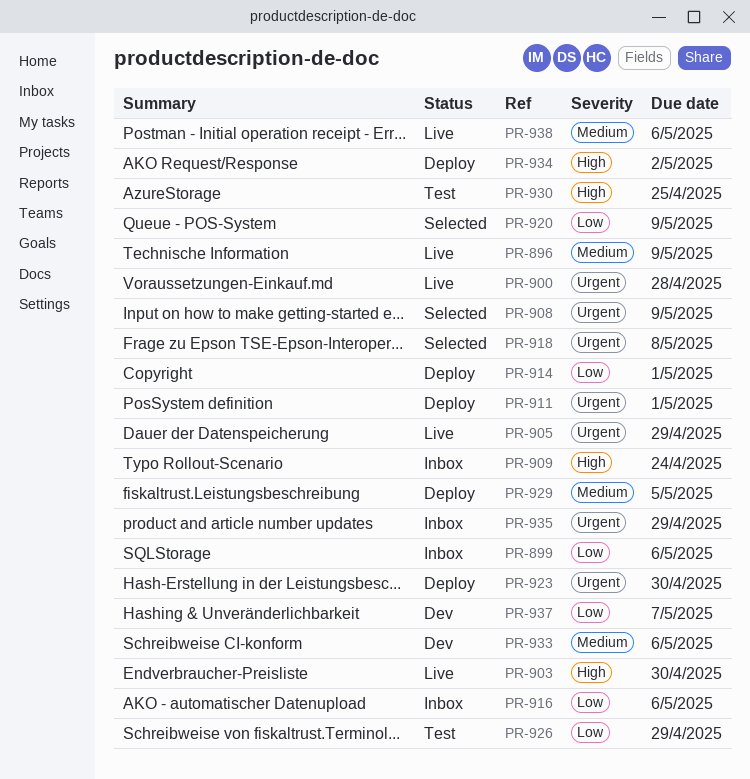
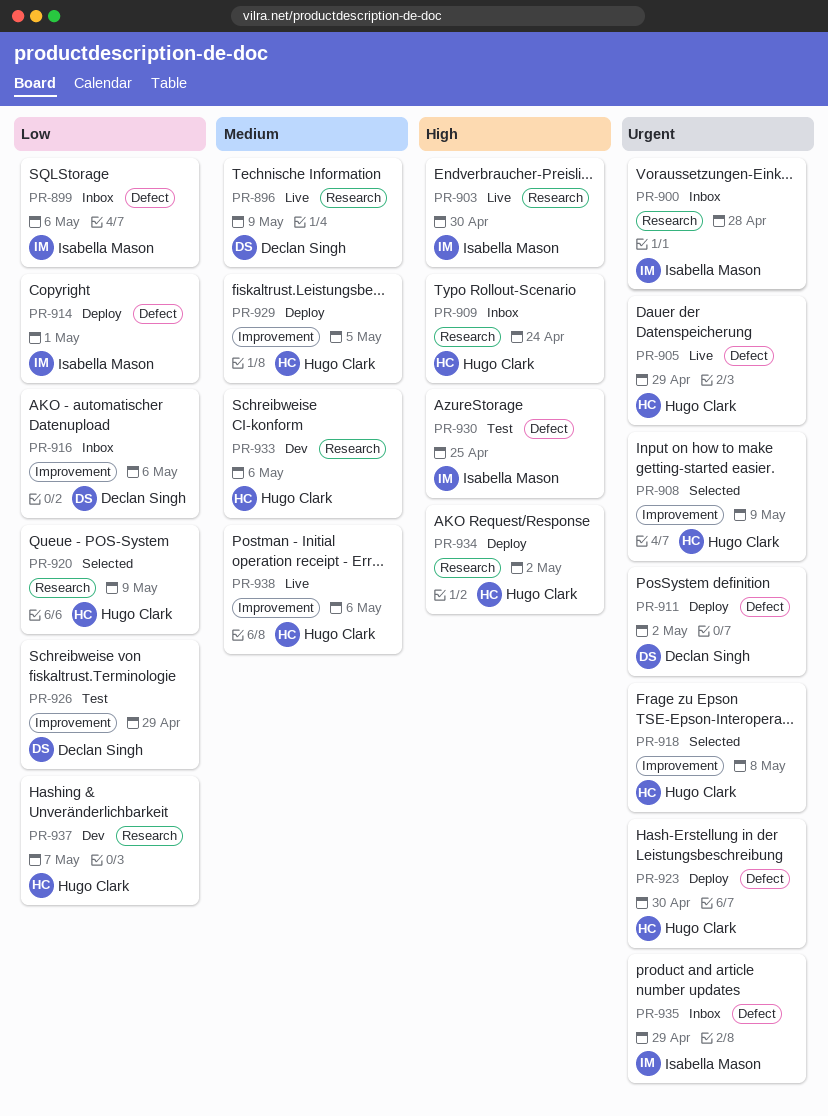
PR-900, status: Live -> Inbox
PR-911, due: May 1 -> May 2

